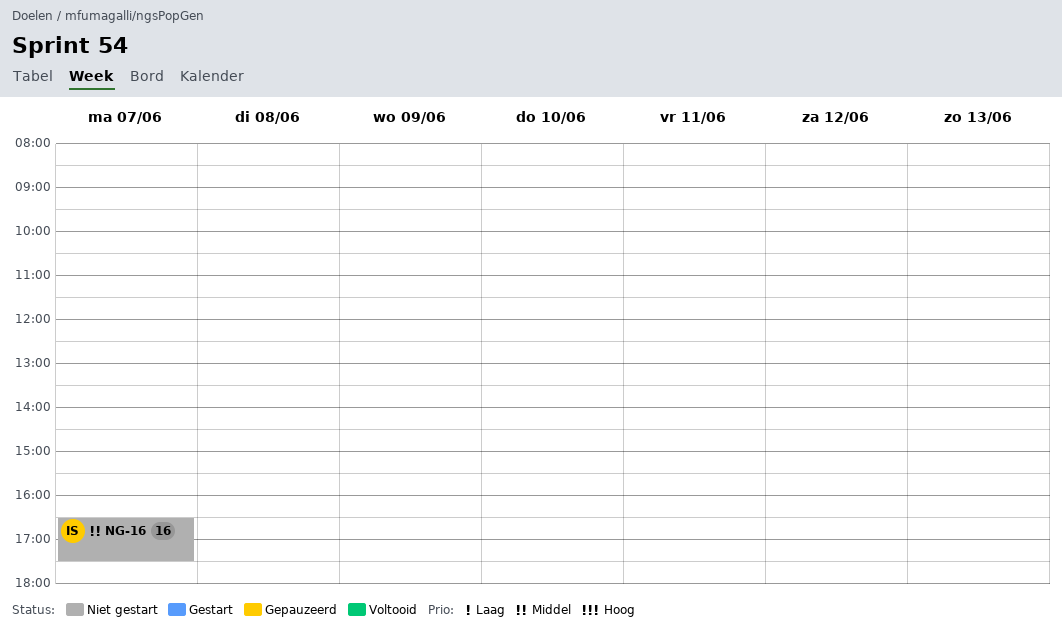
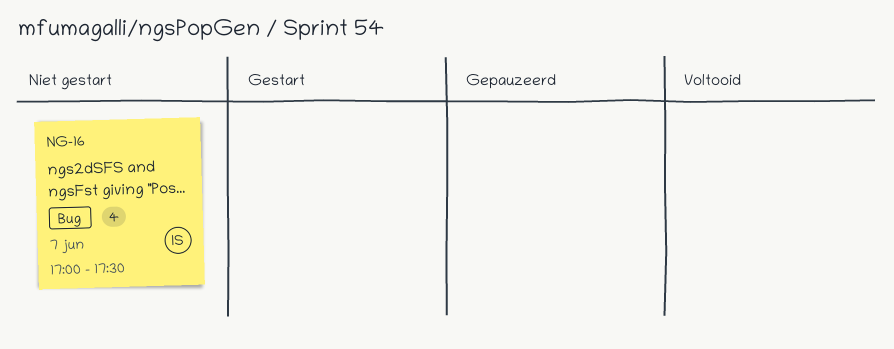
NG-16, estimate: 16 -> 4
NG-16, begins: 16:30 -> 17:00

